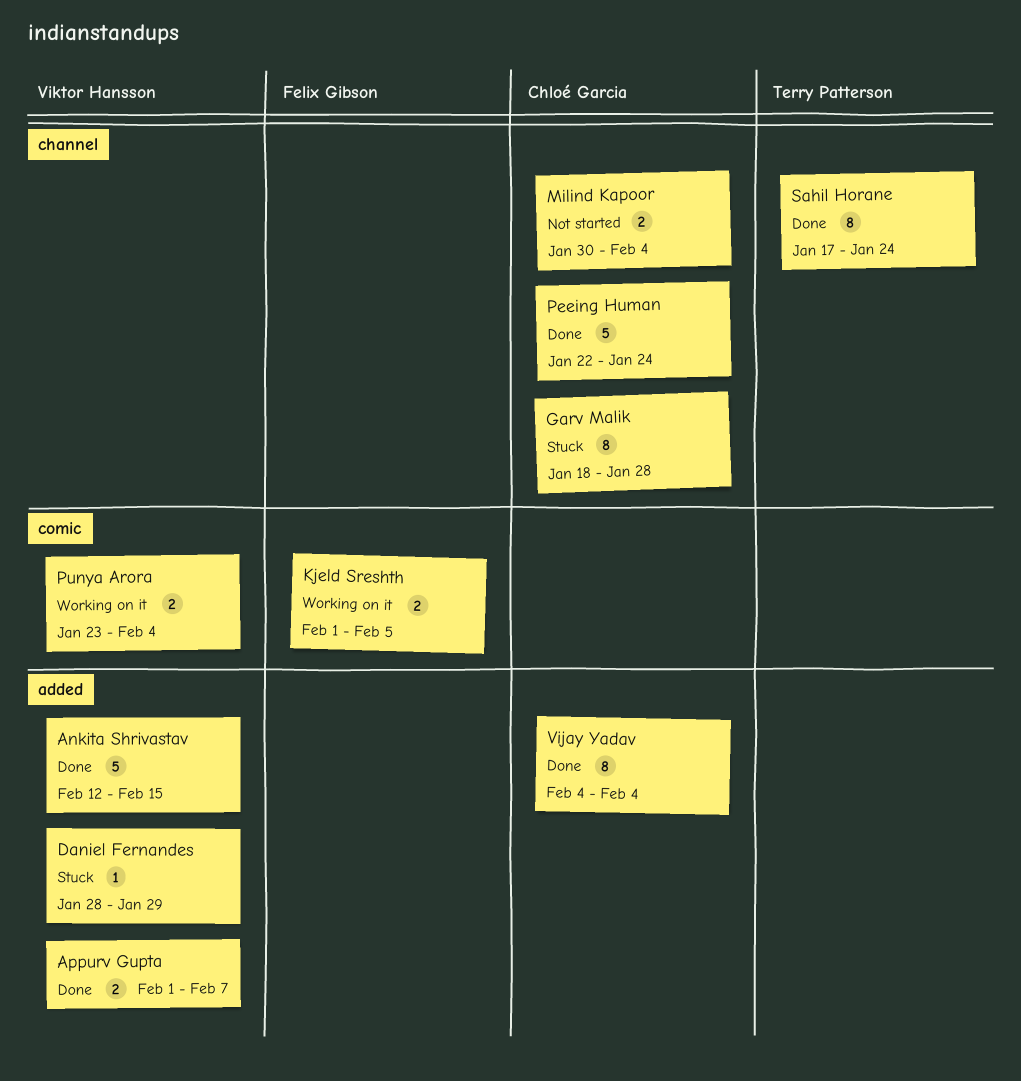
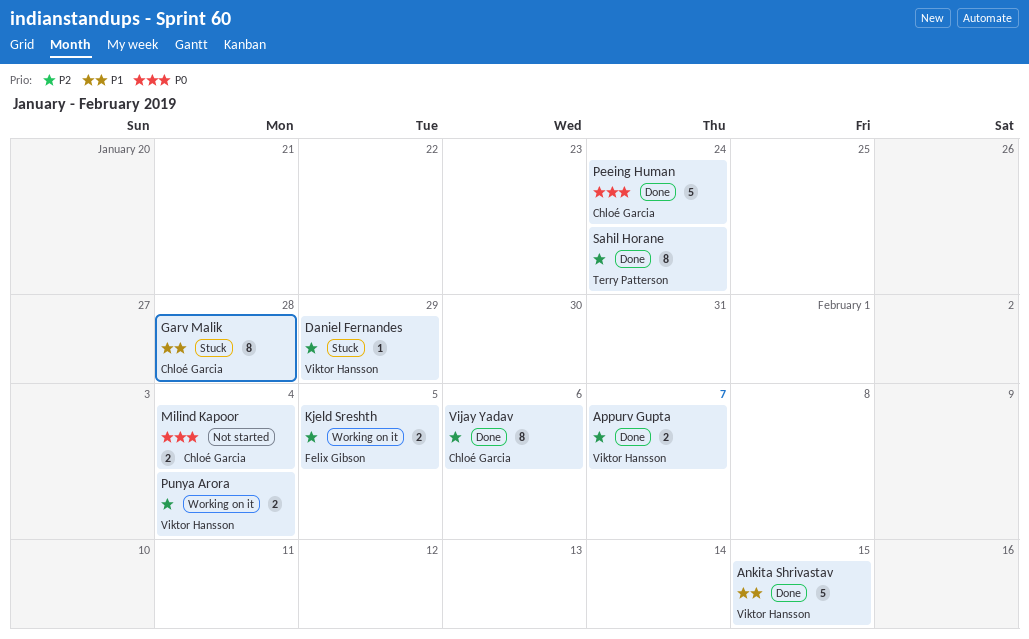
Vijay Yadav, due: Feb 4 -> Feb 6

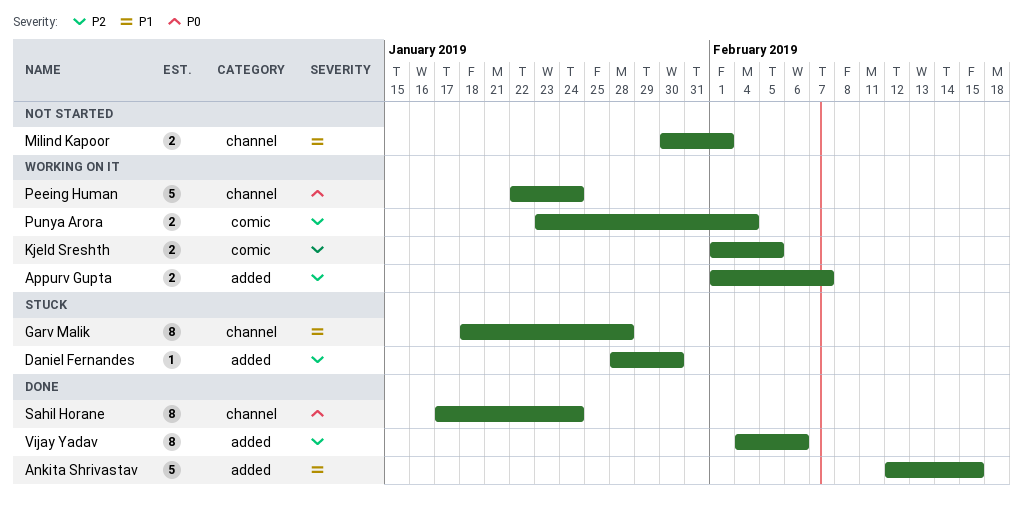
Appurv Gupta, status: Done -> Working on it
Daniel Fernandes, due: Jan 29 -> Jan 30
Milind Kapoor, priority: P0 -> P1
Milind Kapoor, due: Feb 4 -> Feb 1
Peeing Human, status: Done -> Working on it
Sahil Horane, priority: P2 -> P0

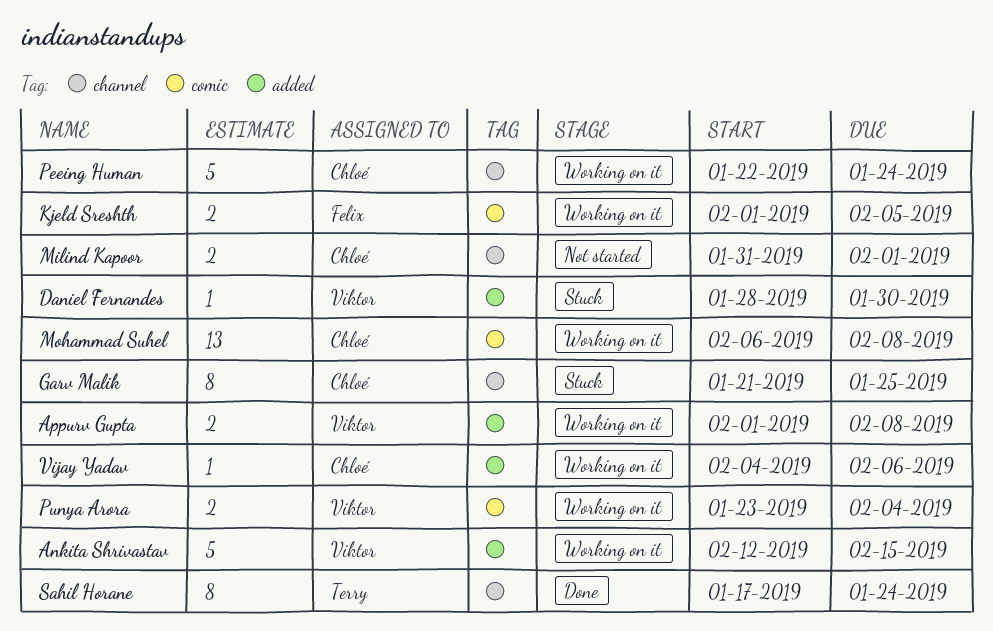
Ankita Shrivastav, status: Done -> Working on it
Appurv Gupta, due: Feb 7 -> Feb 8
Garv Malik, start: Jan 18 -> Jan 21
Garv Malik, due: Jan 28 -> Jan 25
Milind Kapoor, start: Jan 30 -> Jan 31
Mohammad Suhel: none -> present
Vijay Yadav, status: Done -> Working on it
Vijay Yadav, estimate: 8 -> 1

